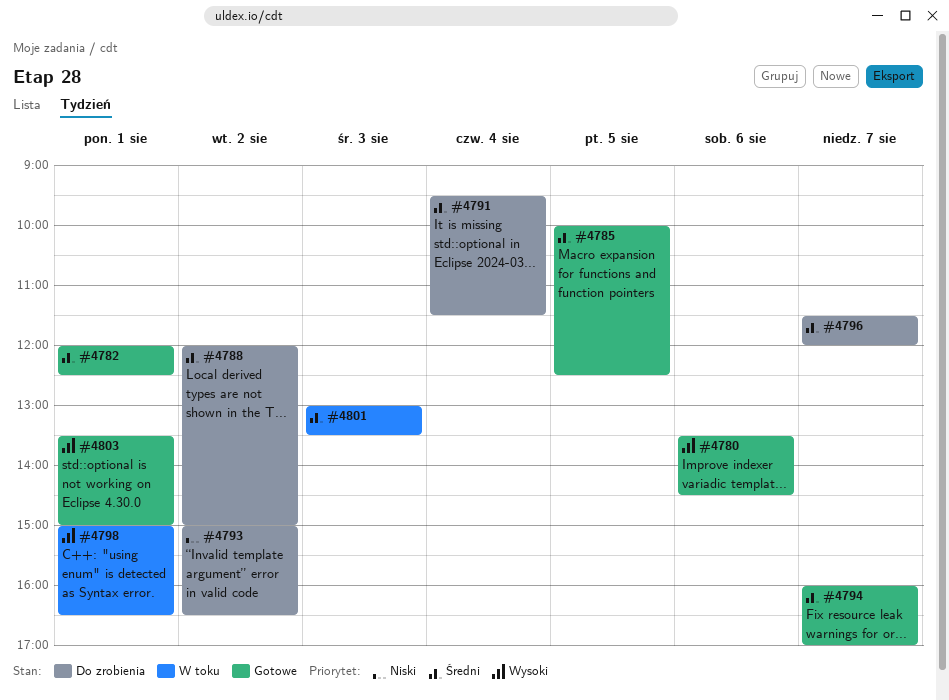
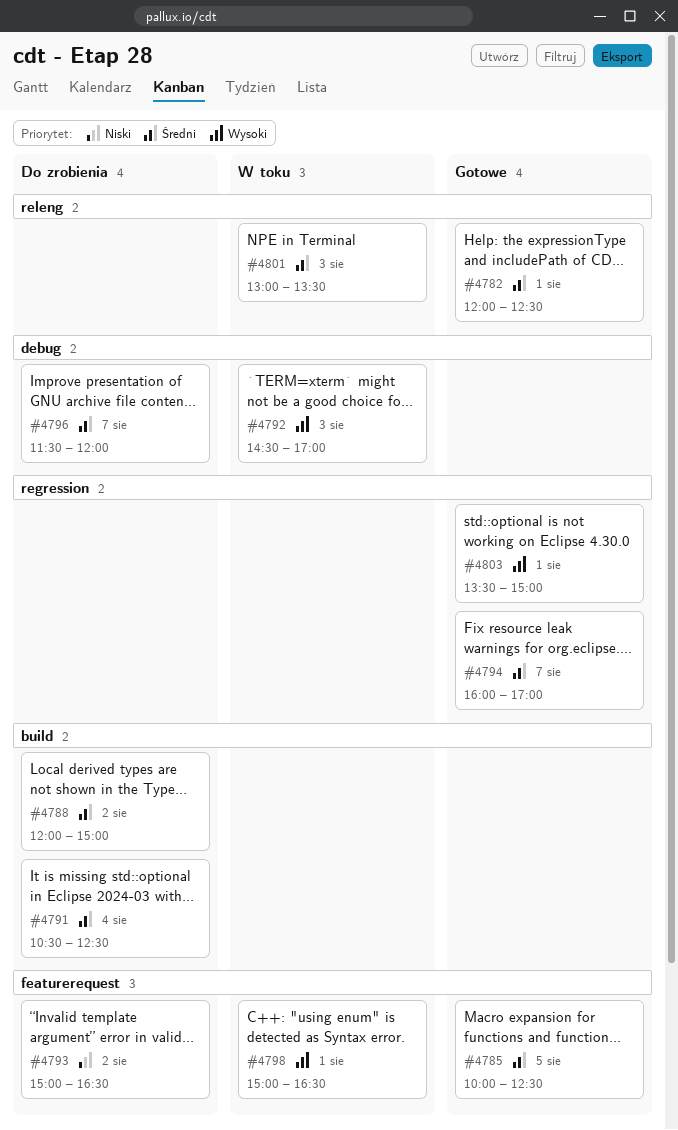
#4780: present -> none
#4791, begins: 09:30 -> 10:30
#4791, ends: 11:30 -> 12:30
#4792: none -> present

